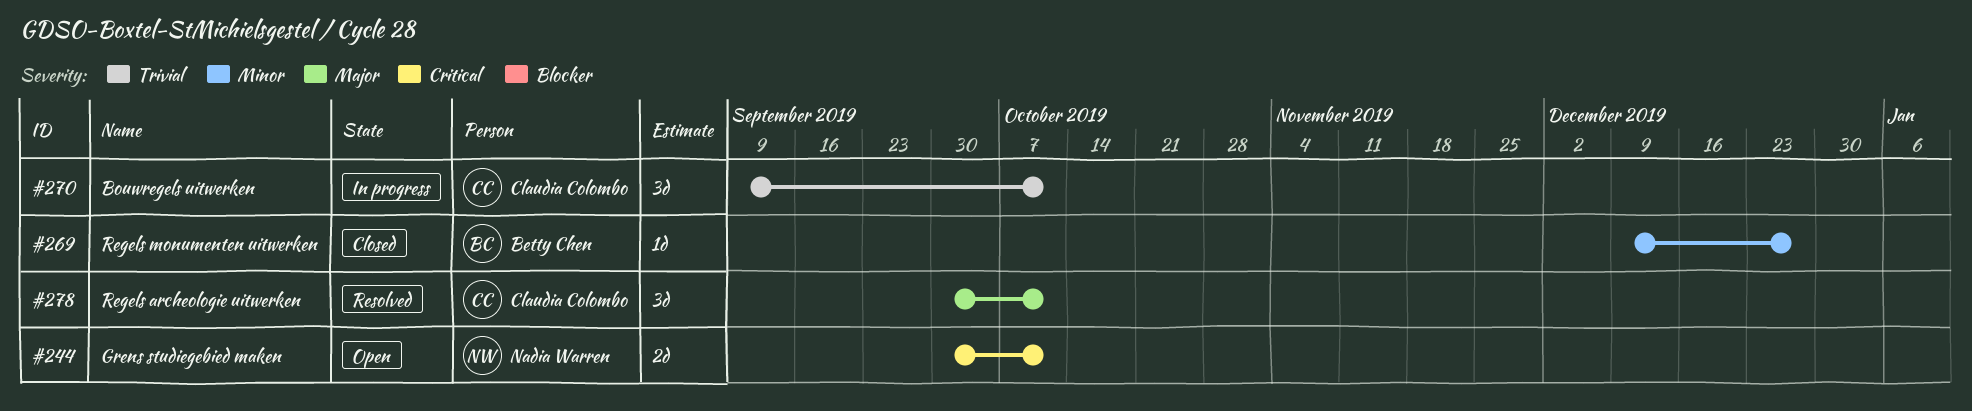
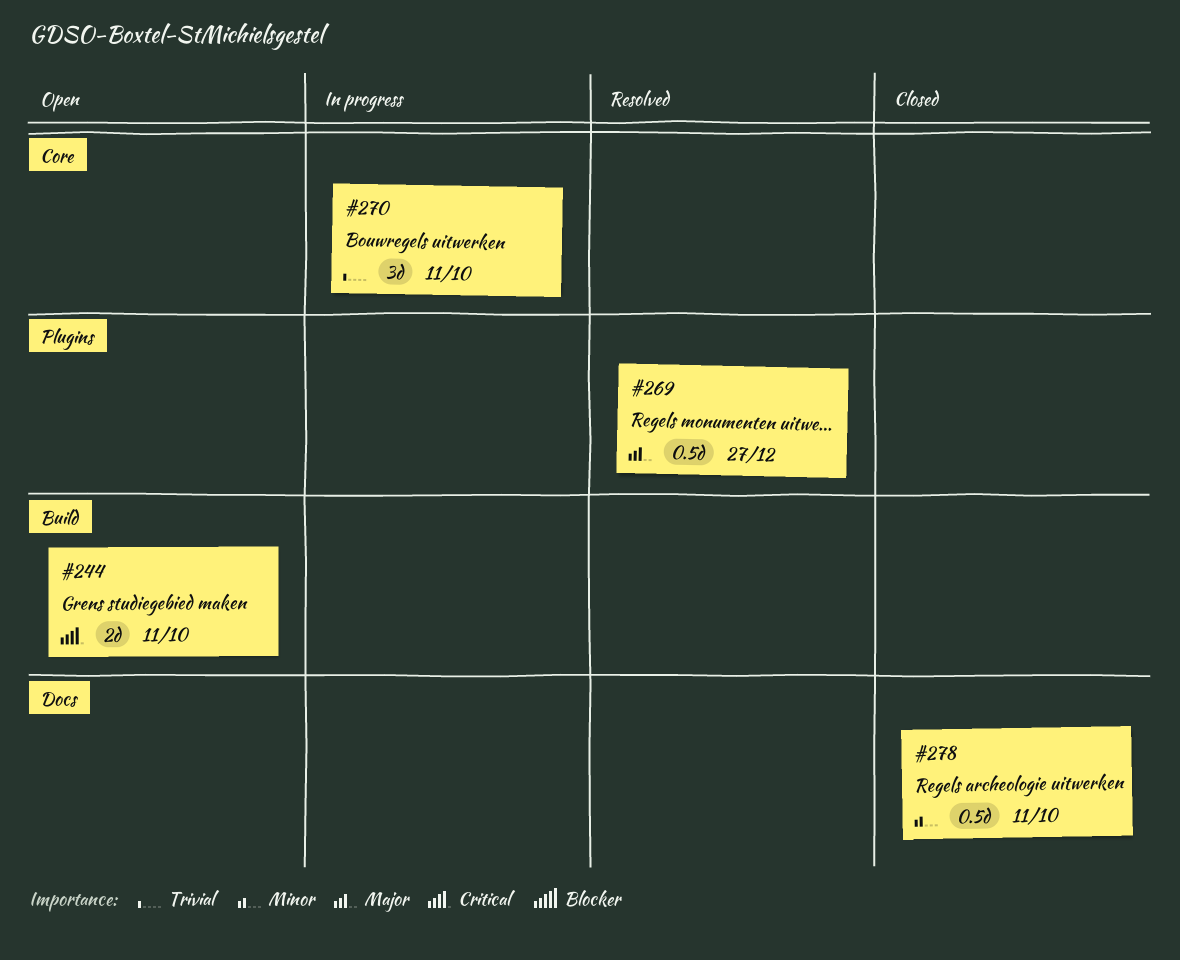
#269, status: Closed -> Resolved
#269, priority: Minor -> Major
#269, estimate: 1d -> 0.5d
#278, status: Resolved -> Closed
#278, priority: Major -> Minor
#278, estimate: 3d -> 0.5d

